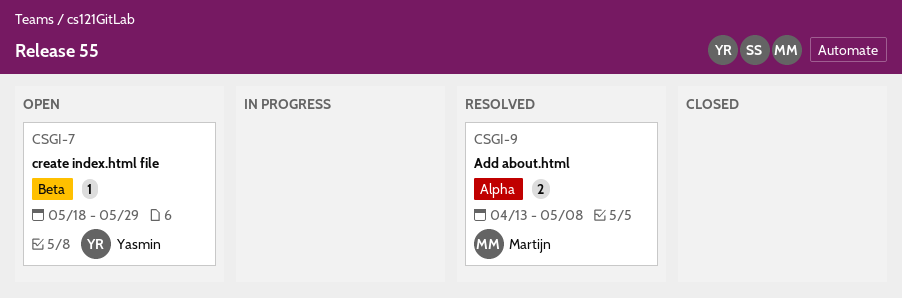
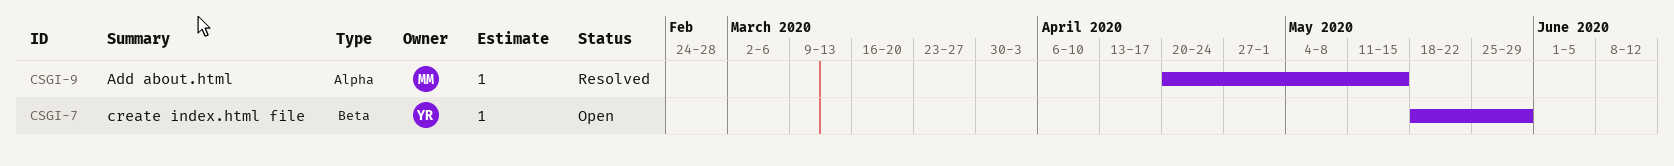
CSGI-9, estimate: 2 -> 1
CSGI-9, start: Apr 13 -> Apr 20
CSGI-9, due: May 8 -> May 15

